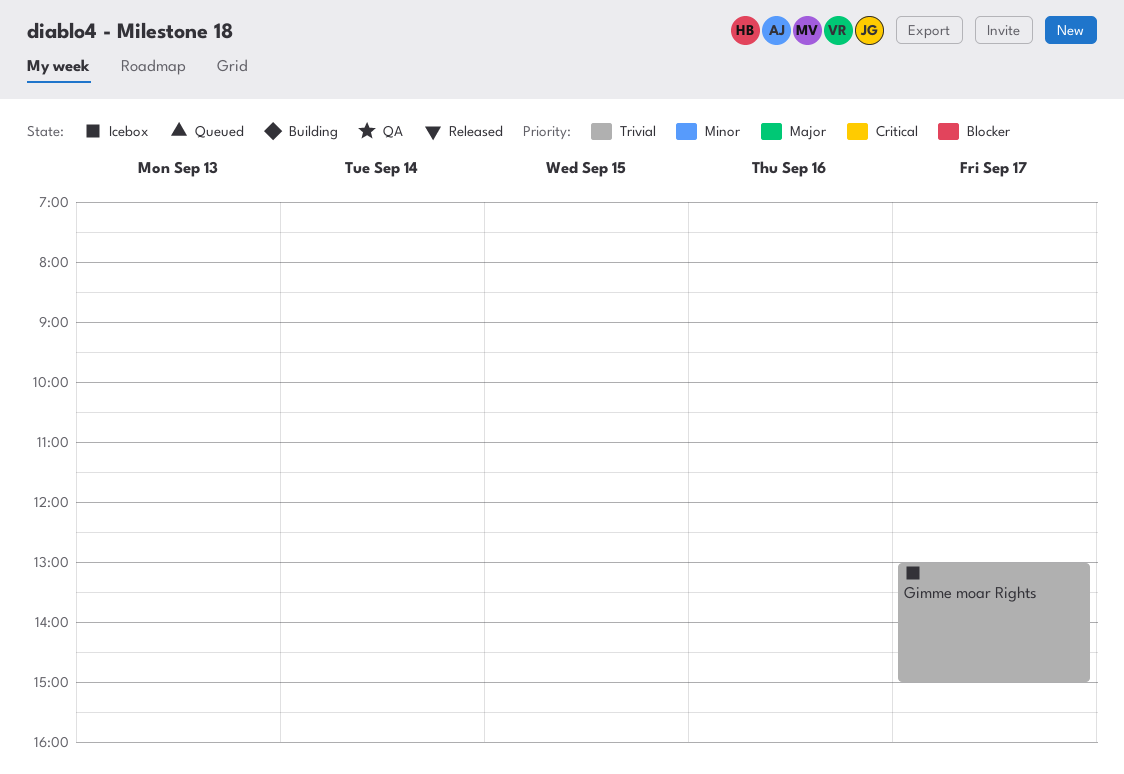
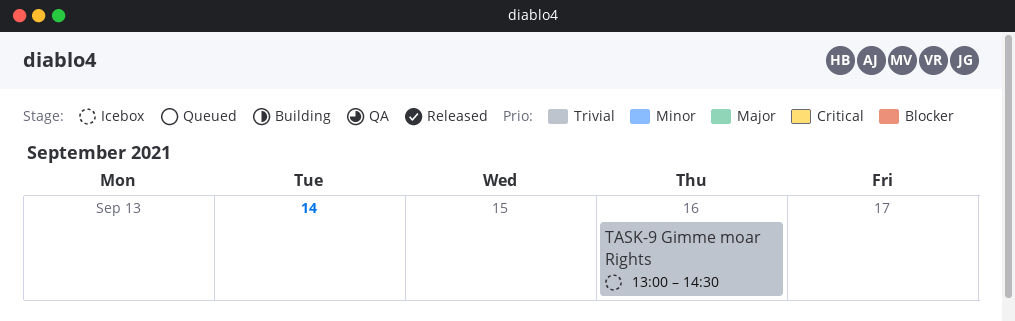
Gimme moar Rights, day: Sep 17 -> Sep 16
Gimme moar Rights, ends: 15:00 -> 14:30

